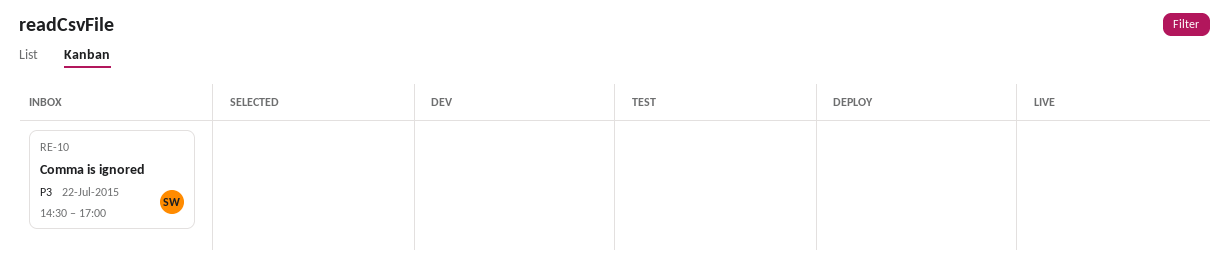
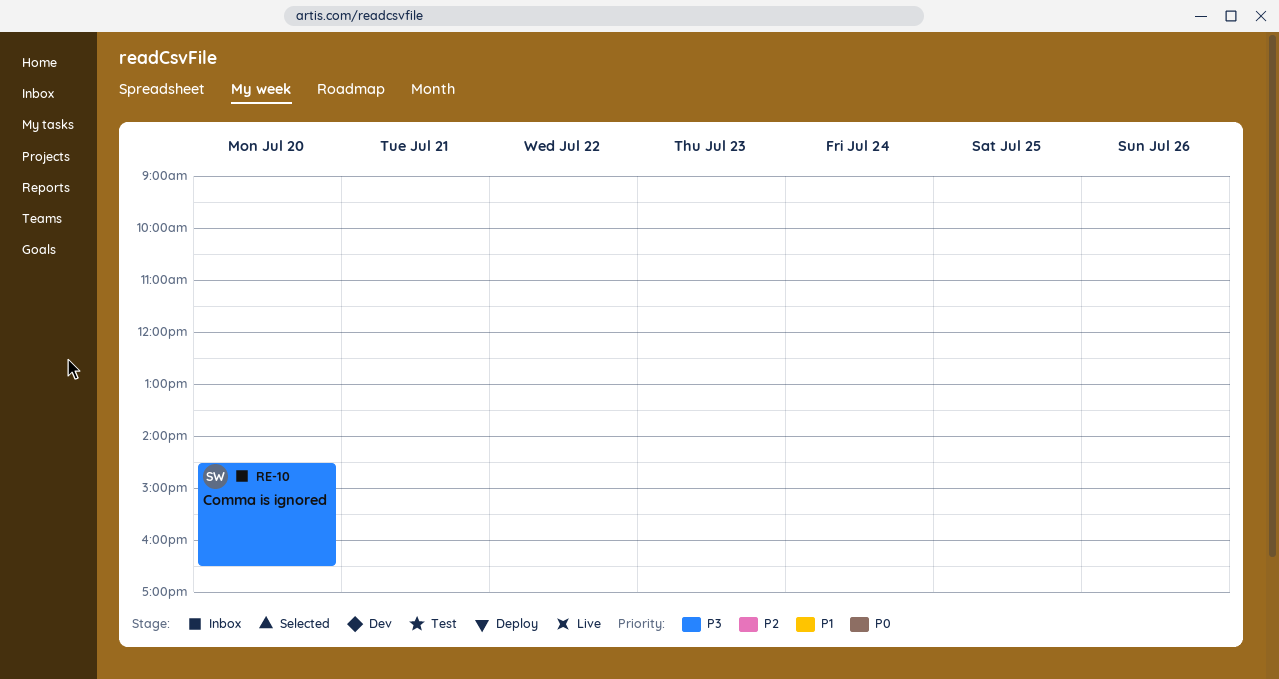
RE-10, day: Jul 22 -> Jul 20
RE-10, ends: 17:00 -> 16:30

